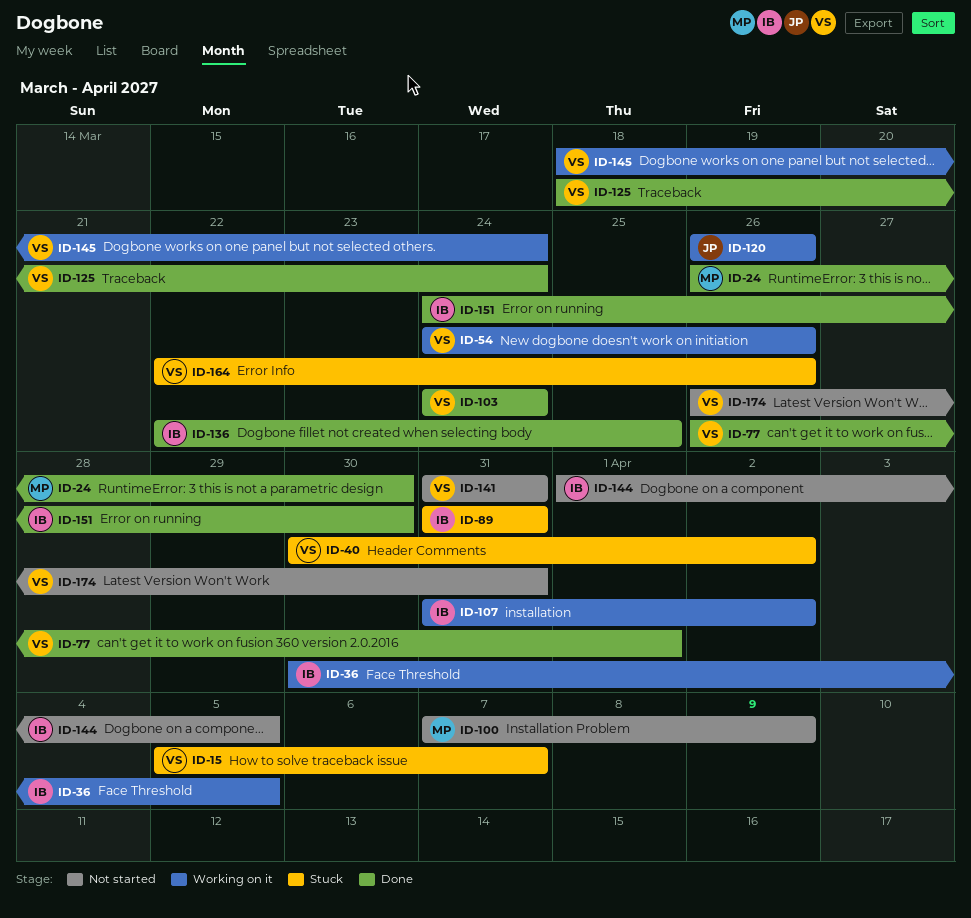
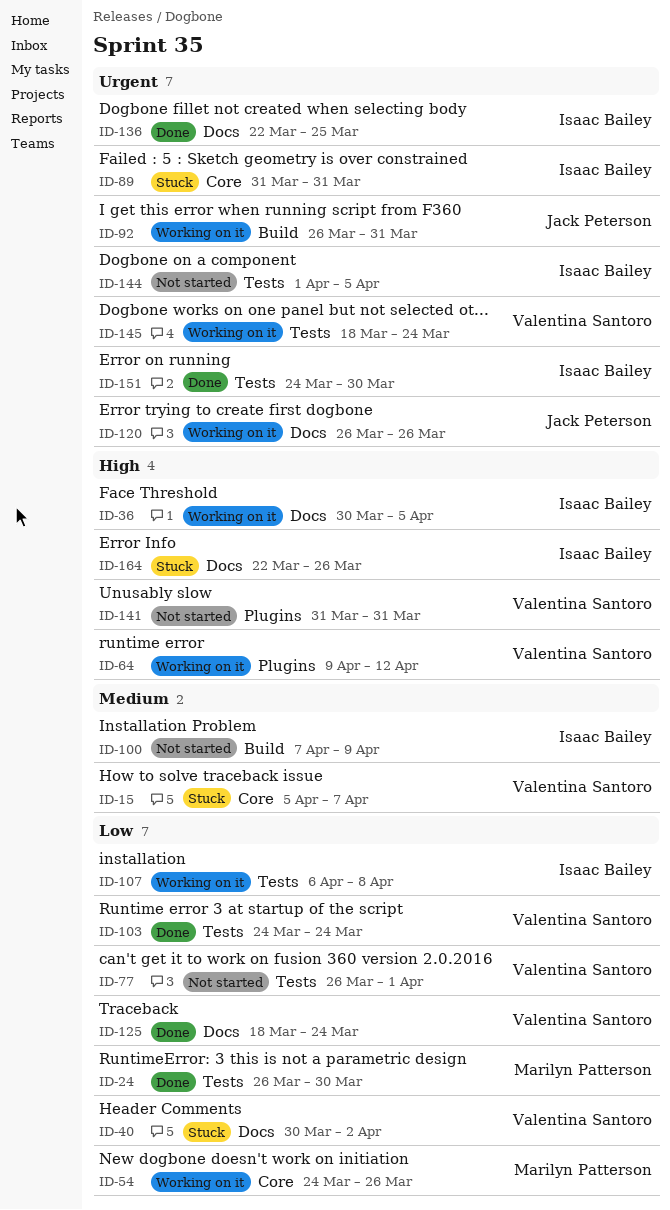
ID-54, owner: Valentina Santoro -> Marilyn Patterson
ID-64: none -> present
ID-77, status: Done -> Not started
ID-92: none -> present
ID-100, owner: Marilyn Patterson -> Isaac Bailey
ID-107, start: Mar 31 -> Apr 6
ID-107, due: Apr 2 -> Apr 8
ID-164, owner: Valentina Santoro -> Isaac Bailey
ID-174: present -> none

